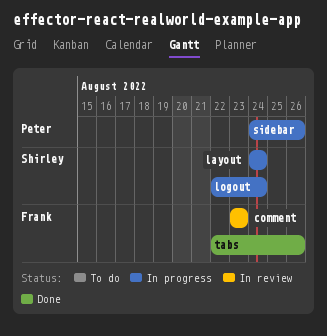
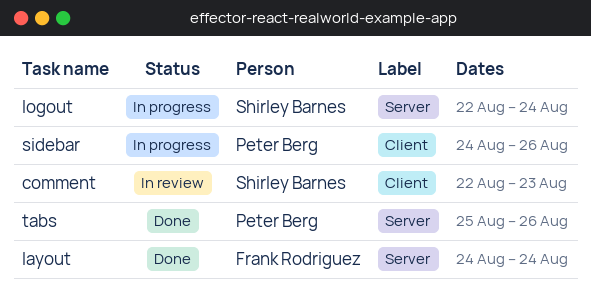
comment, owner: Frank Rodriguez -> Shirley Barnes
comment, start: Aug 23 -> Aug 22
layout, status: In progress -> Done
layout, owner: Shirley Barnes -> Frank Rodriguez
tabs, owner: Frank Rodriguez -> Peter Berg
tabs, start: Aug 22 -> Aug 25

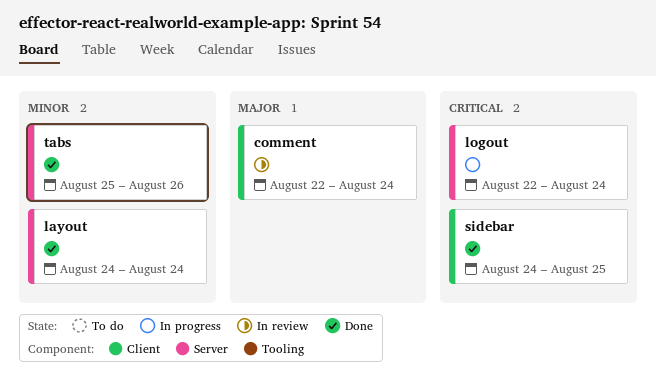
comment, due: Aug 23 -> Aug 24
sidebar, status: In progress -> Done
sidebar, due: Aug 26 -> Aug 25

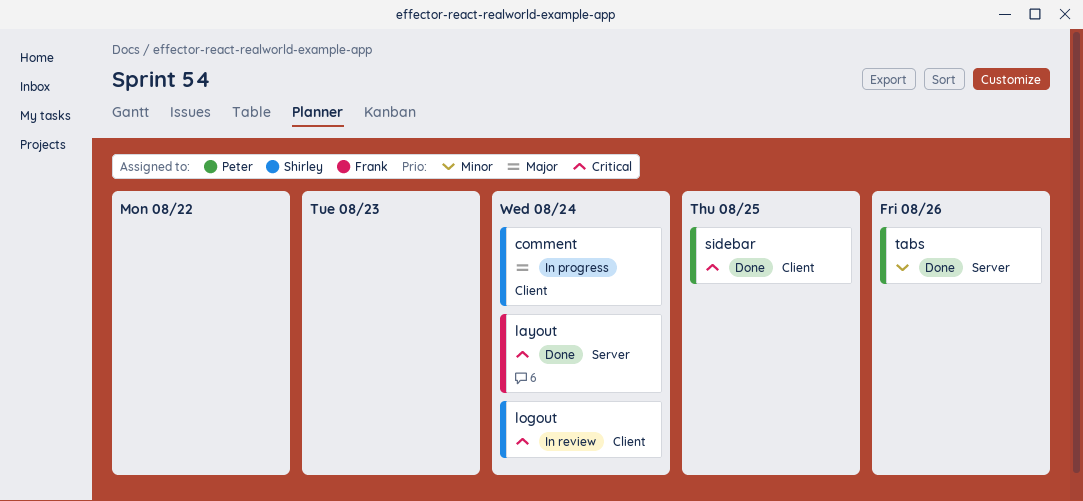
comment, status: In review -> In progress
layout, priority: Minor -> Critical
logout, status: In progress -> In review
logout, label: Server -> Client

